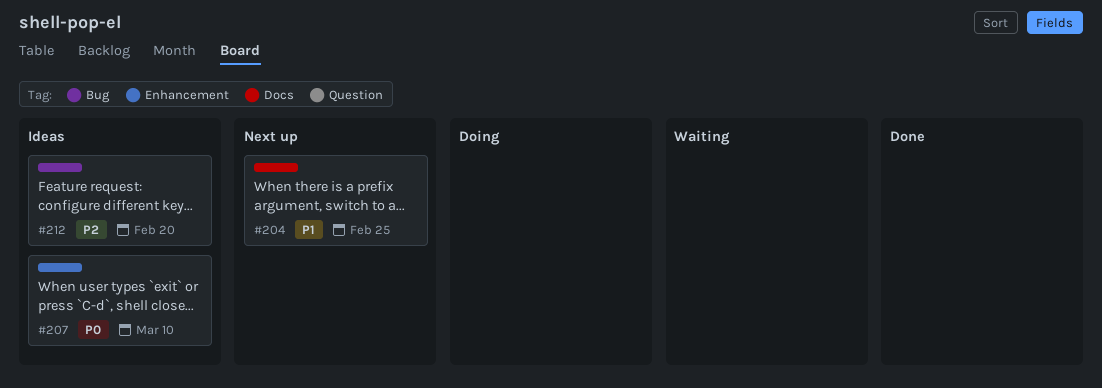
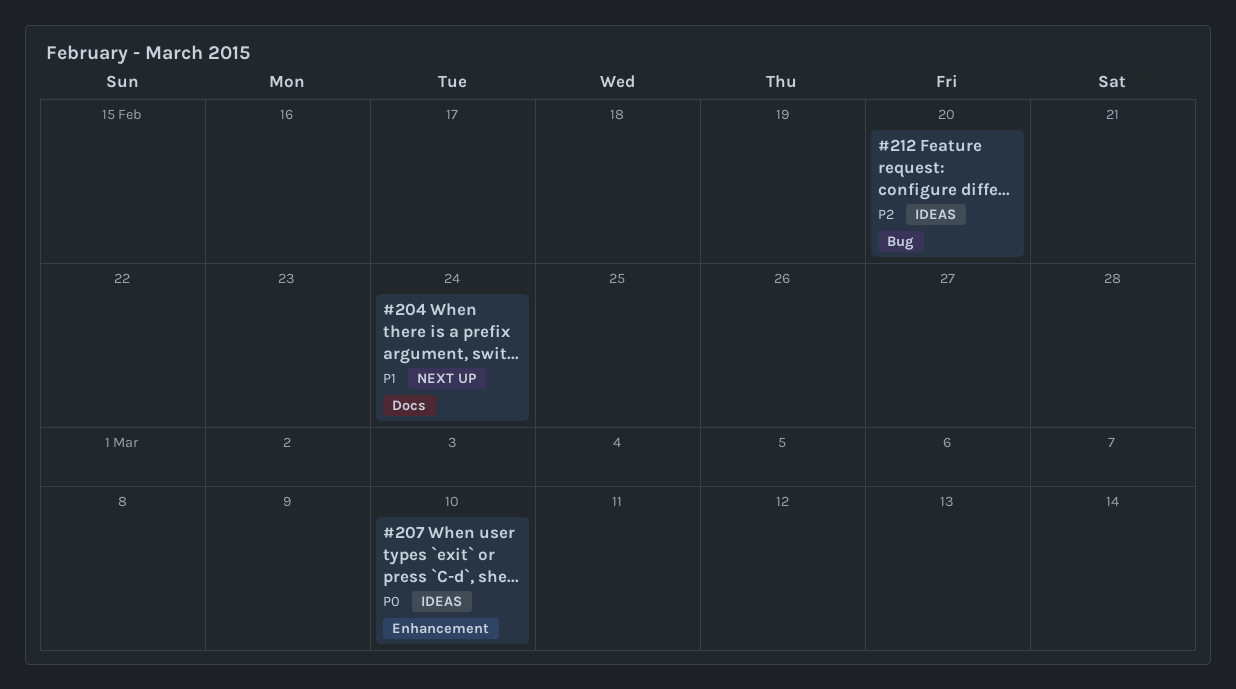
#204, due: Feb 25 -> Feb 24

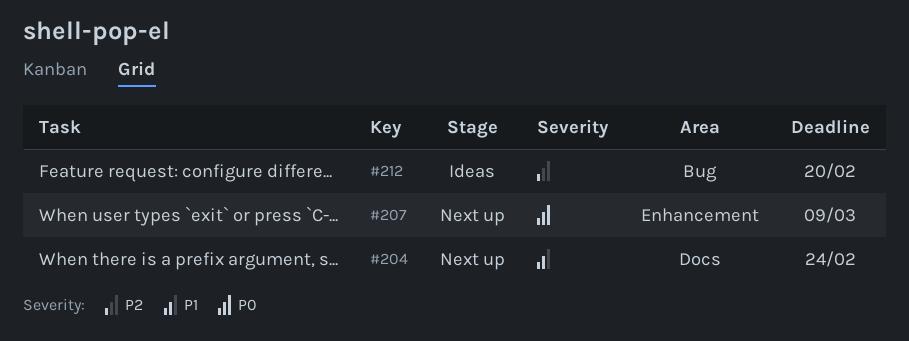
#207, status: Ideas -> Next up
#207, due: Mar 10 -> Mar 9

